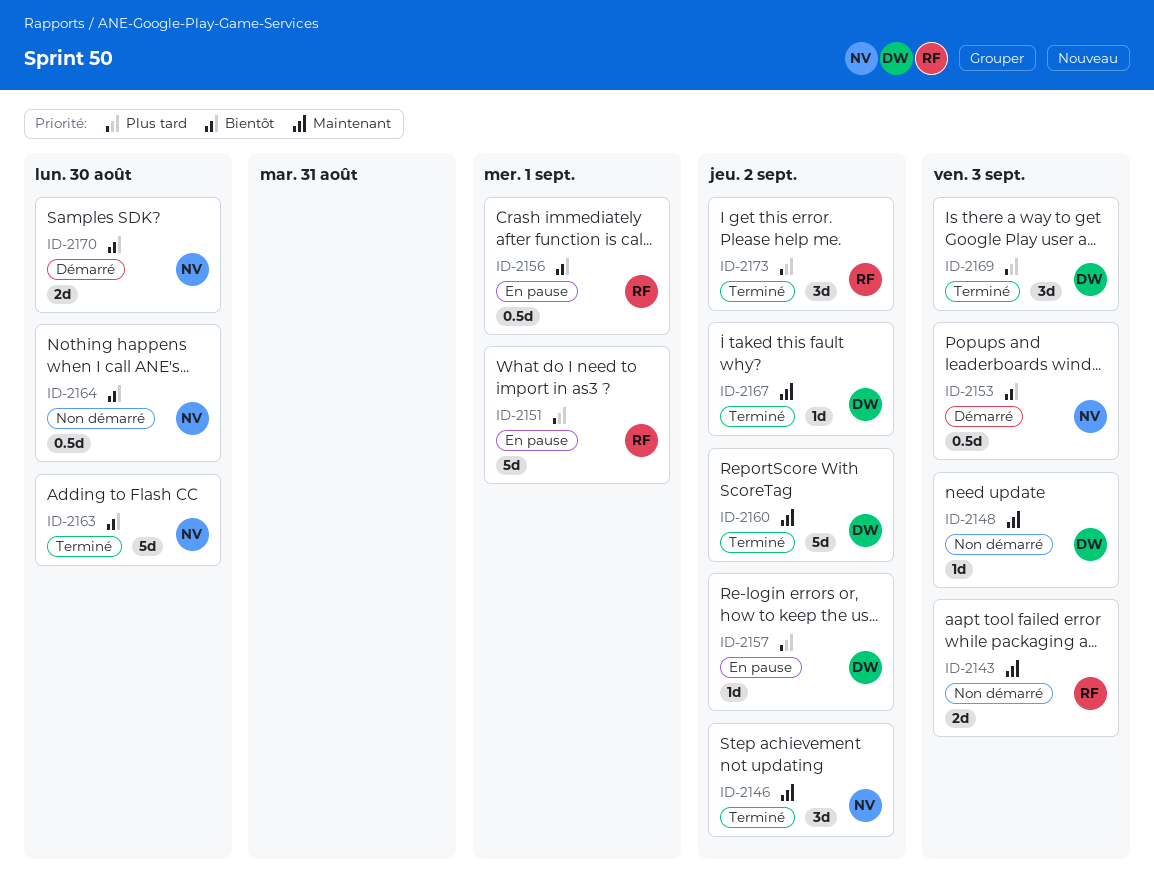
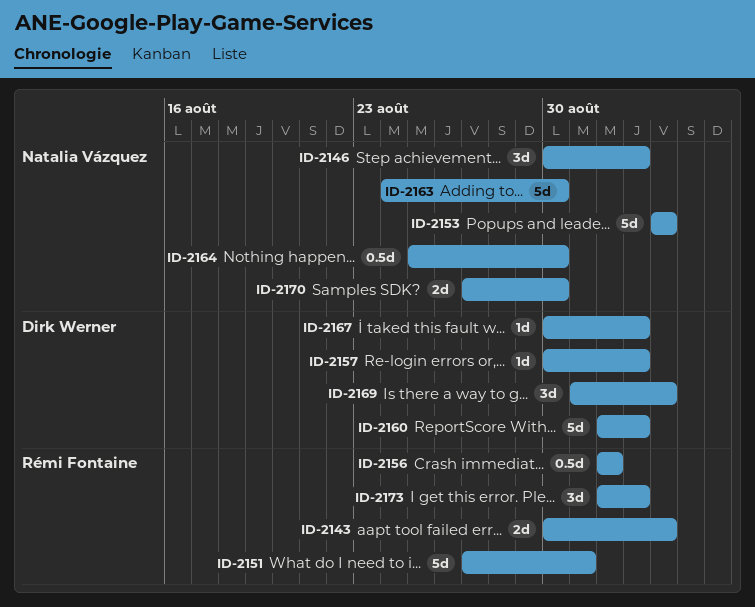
ID-2148: present -> none
ID-2151, due: Sep 1 -> Aug 31
ID-2153, estimate: 0.5d -> 5d

